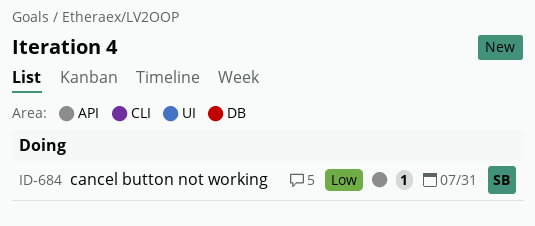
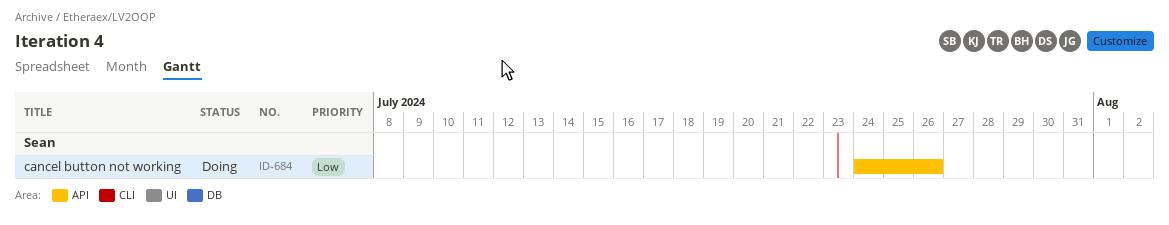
ID-684, due: Jul 31 -> Jul 26

